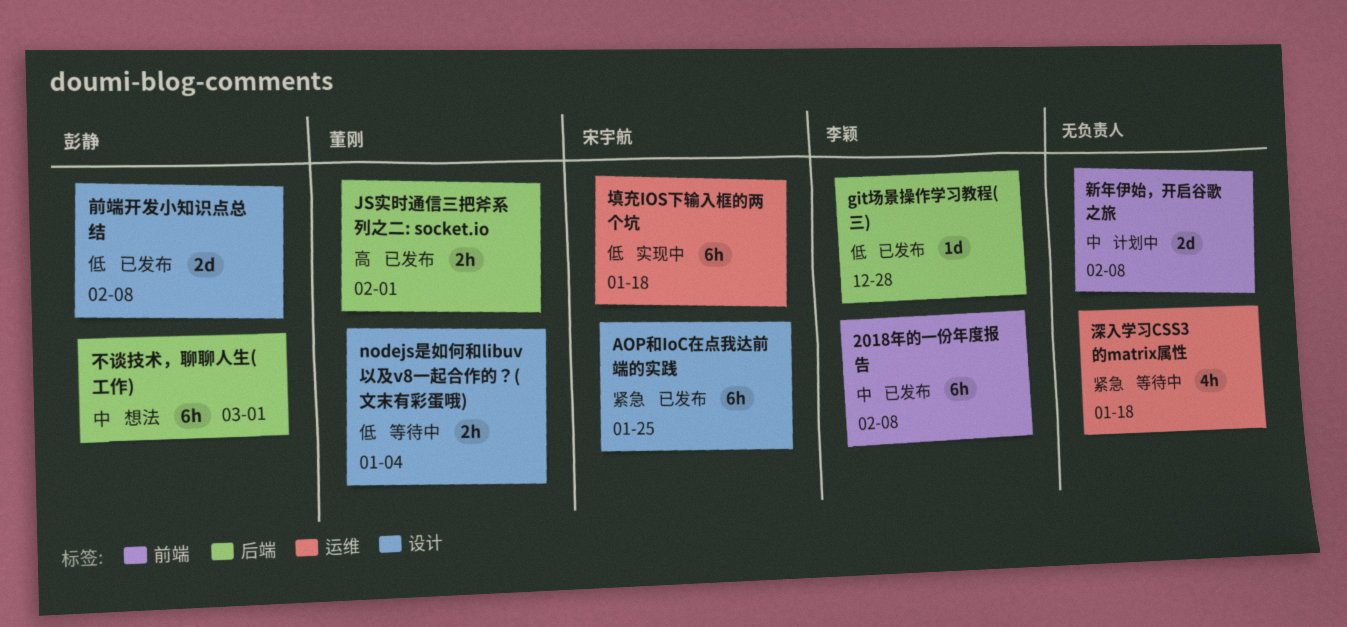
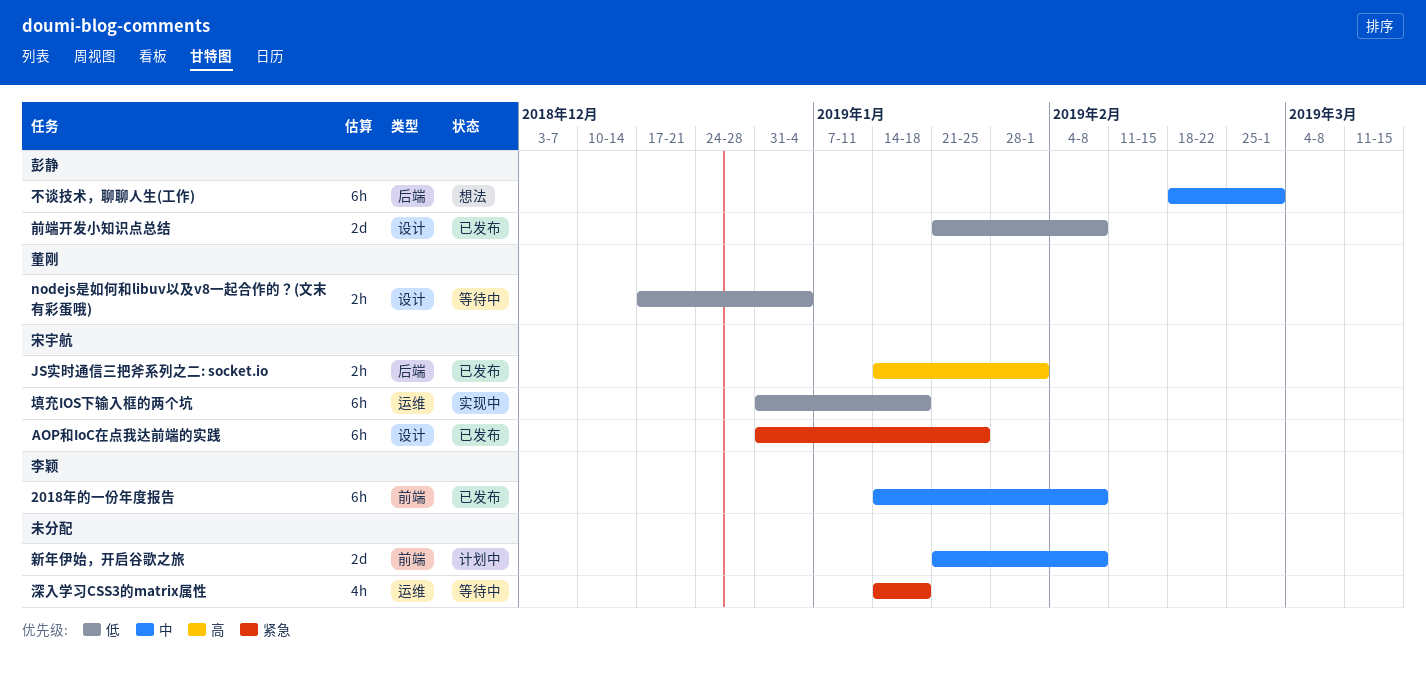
git场景操作学习教程(三): present -> none
JS实时通信三把斧系列之二: socket.io, owner: 董刚 -> 宋宇航

